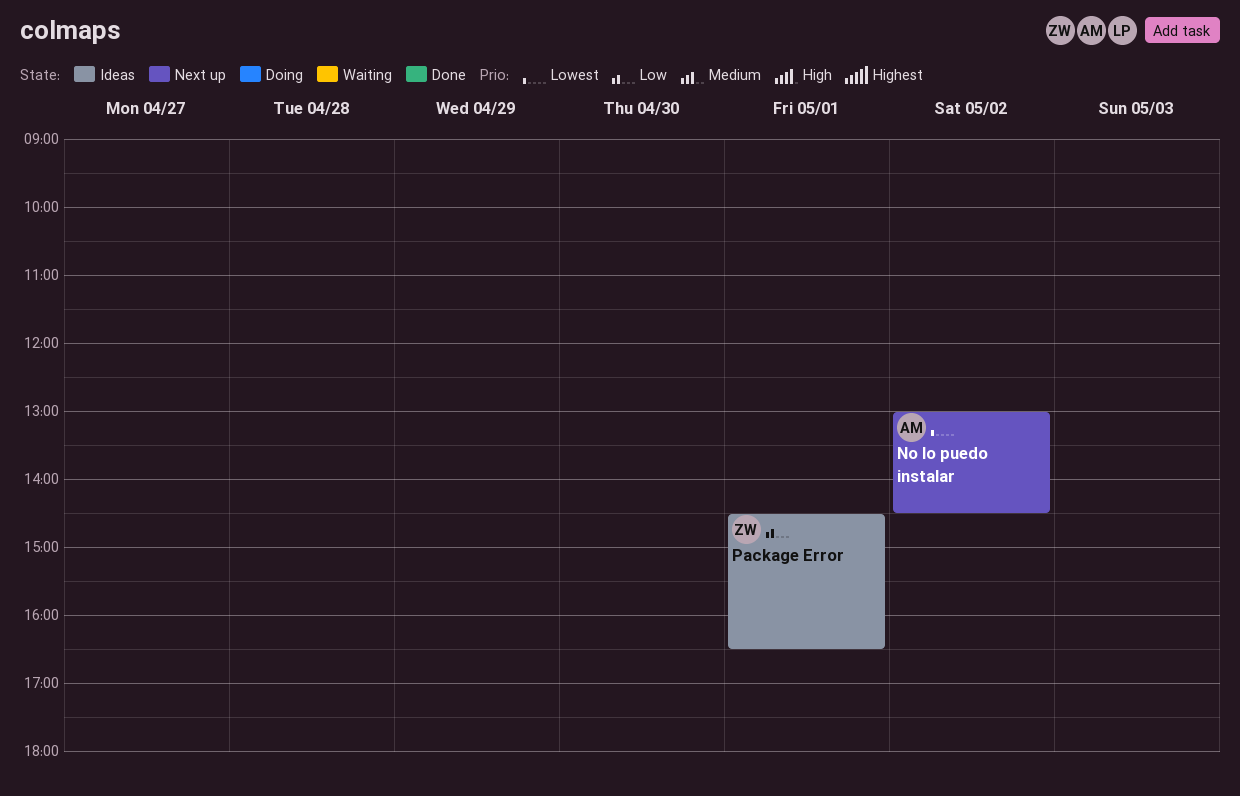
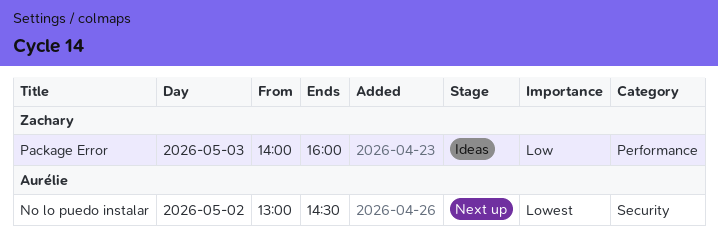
Package Error, day: May 1 -> May 3
Package Error, begins: 14:30 -> 14:00
Package Error, ends: 16:30 -> 16:00

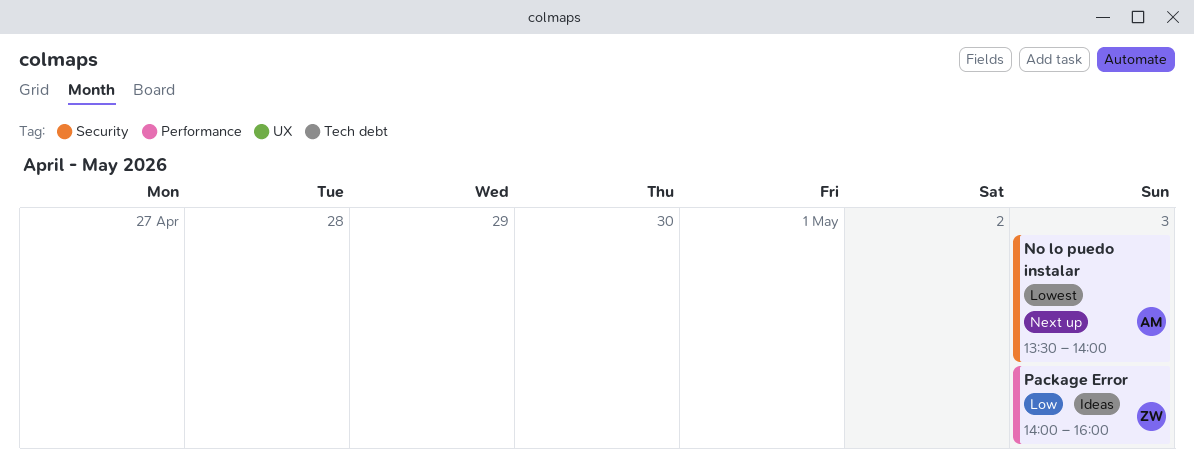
No lo puedo instalar, day: May 2 -> May 3
No lo puedo instalar, begins: 13:00 -> 13:30
No lo puedo instalar, ends: 14:30 -> 14:00

